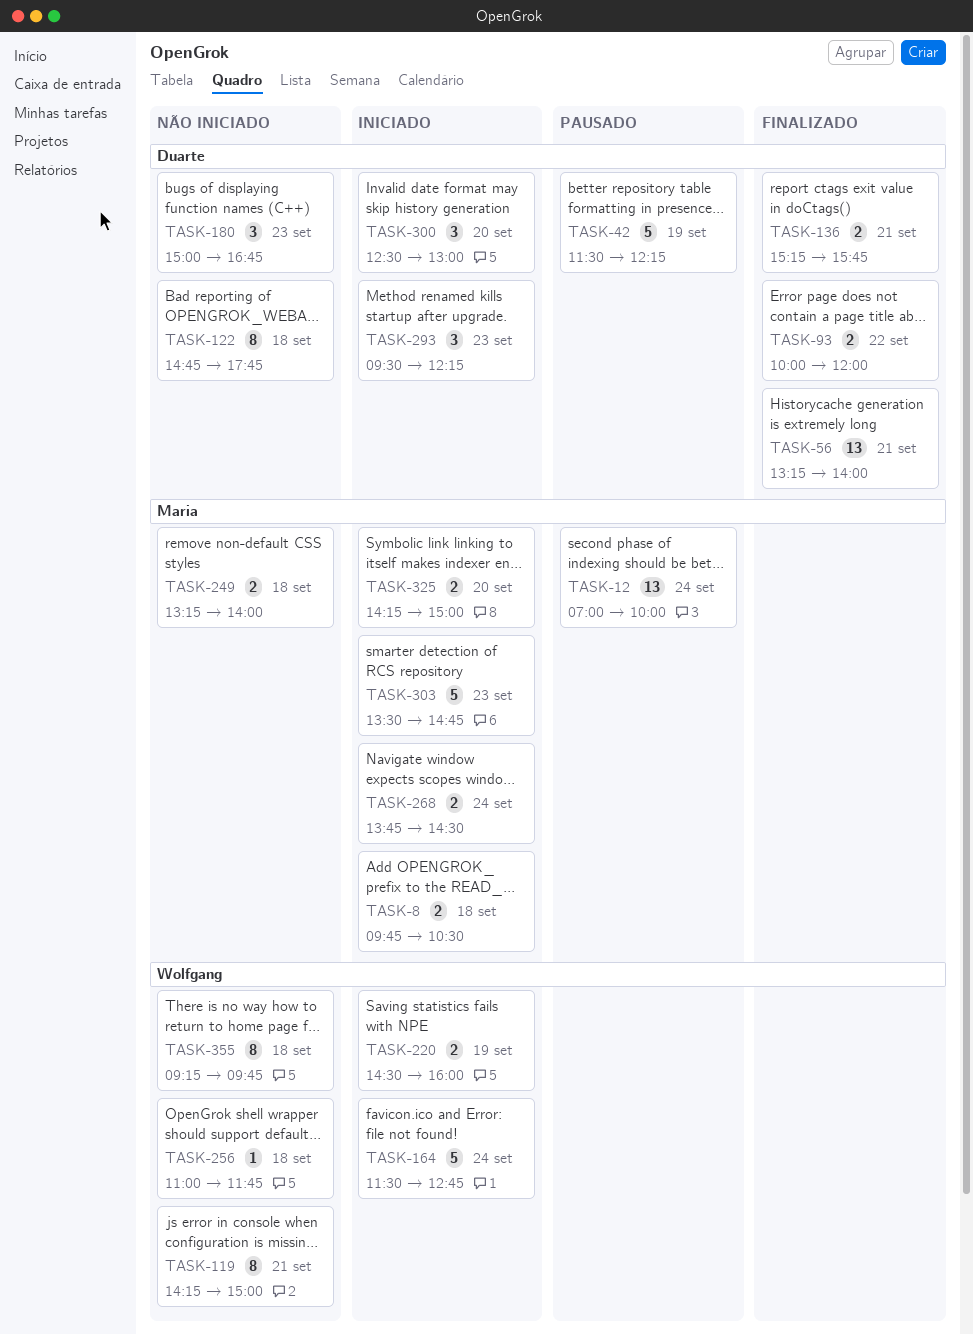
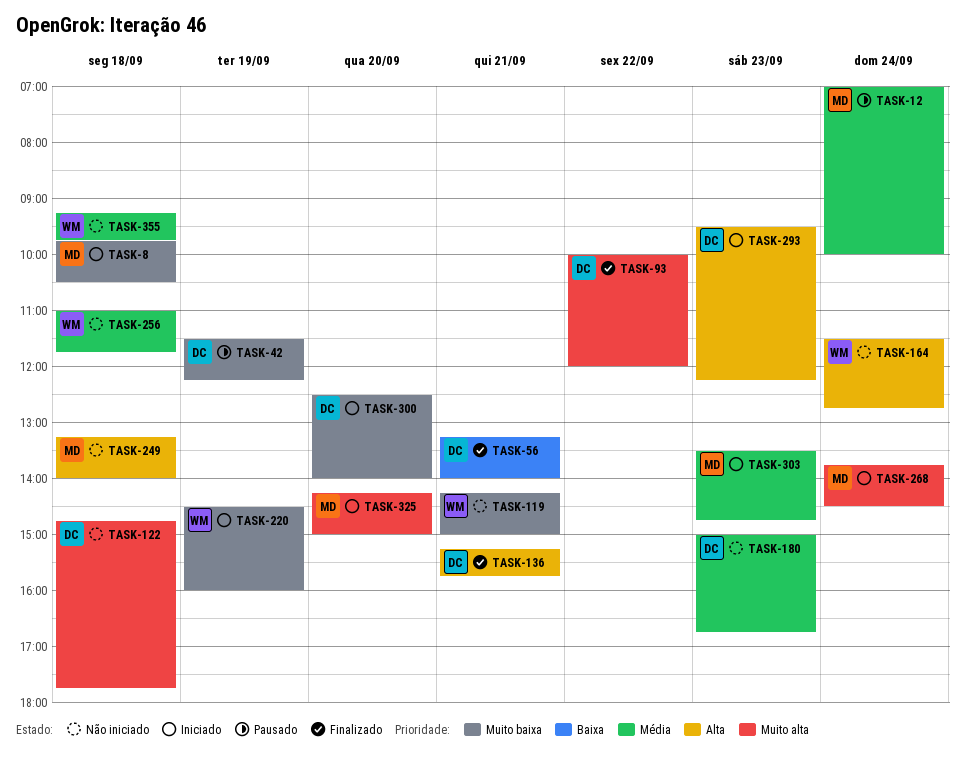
TASK-164, status: Iniciado -> Não iniciado
TASK-300, ends: 13:00 -> 14:00

